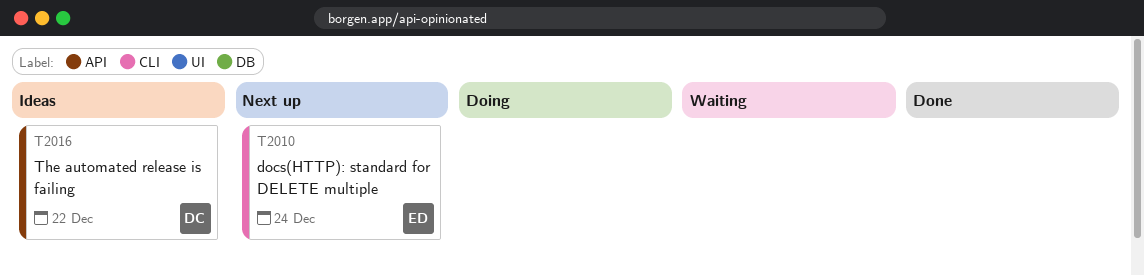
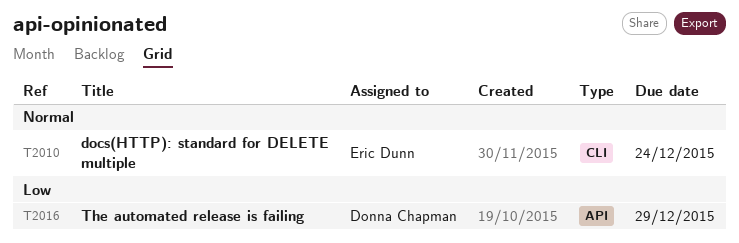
T2016, due: Dec 22 -> Dec 29

